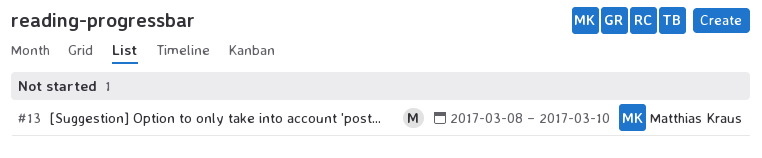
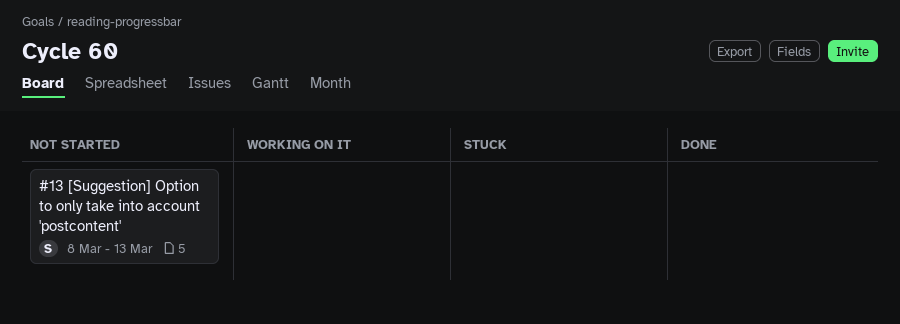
#13, estimate: M -> S
#13, due: Mar 10 -> Mar 13

